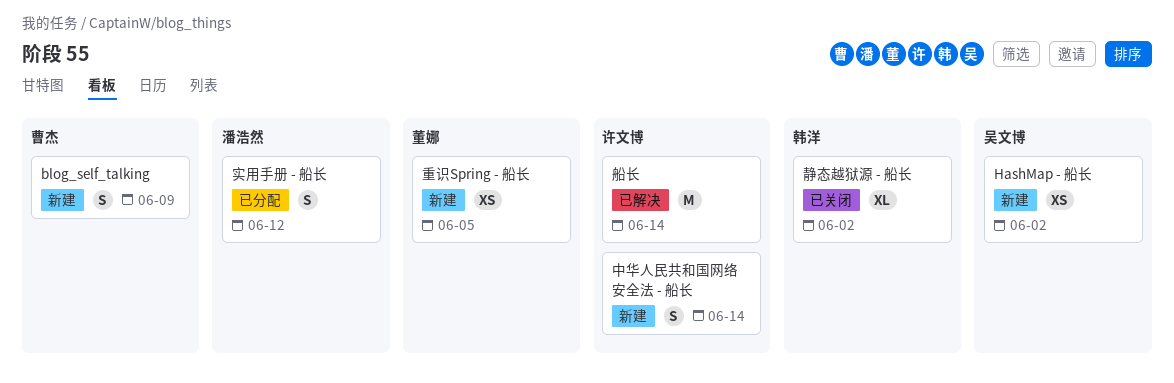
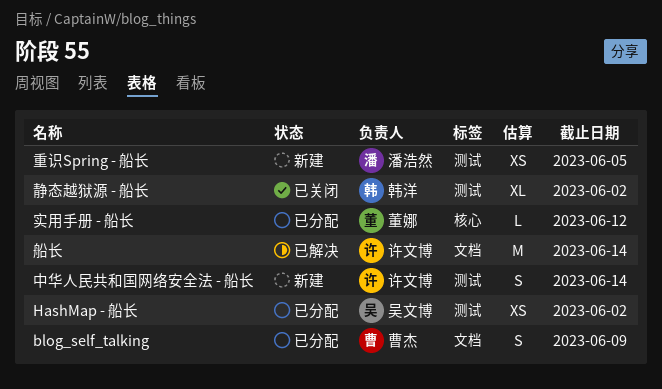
blog_self_talking, status: 新建 -> 已分配
HashMap - 船长, status: 新建 -> 已分配
实用手册 - 船长, owner: 潘浩然 -> 董娜
实用手册 - 船长, estimate: S -> L
重识Spring - 船长, owner: 董娜 -> 潘浩然

